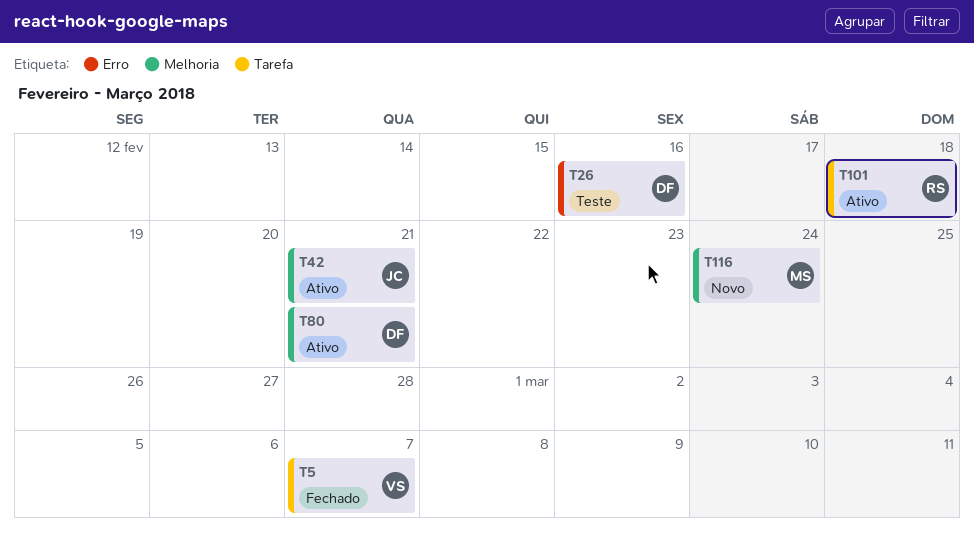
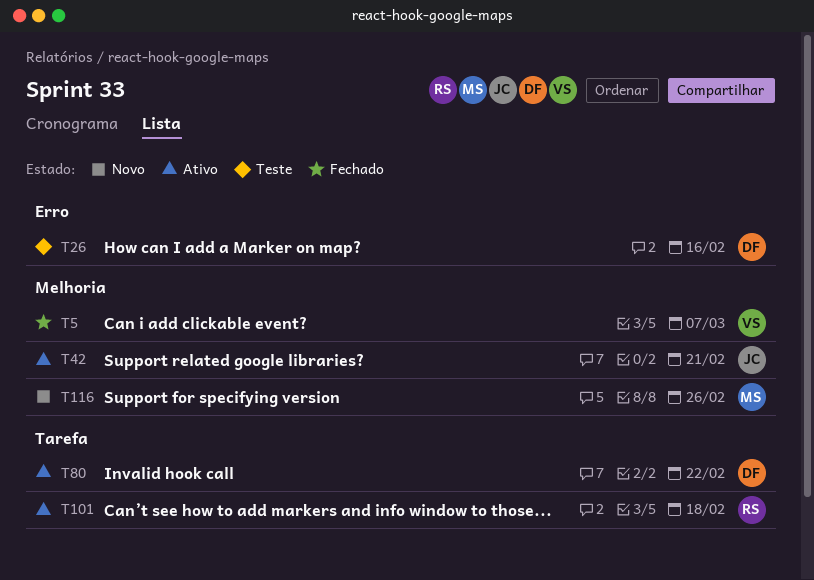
T5, label: Tarefa -> Melhoria
T80, label: Melhoria -> Tarefa
T80, due: Feb 21 -> Feb 22
T116, due: Feb 24 -> Feb 26

